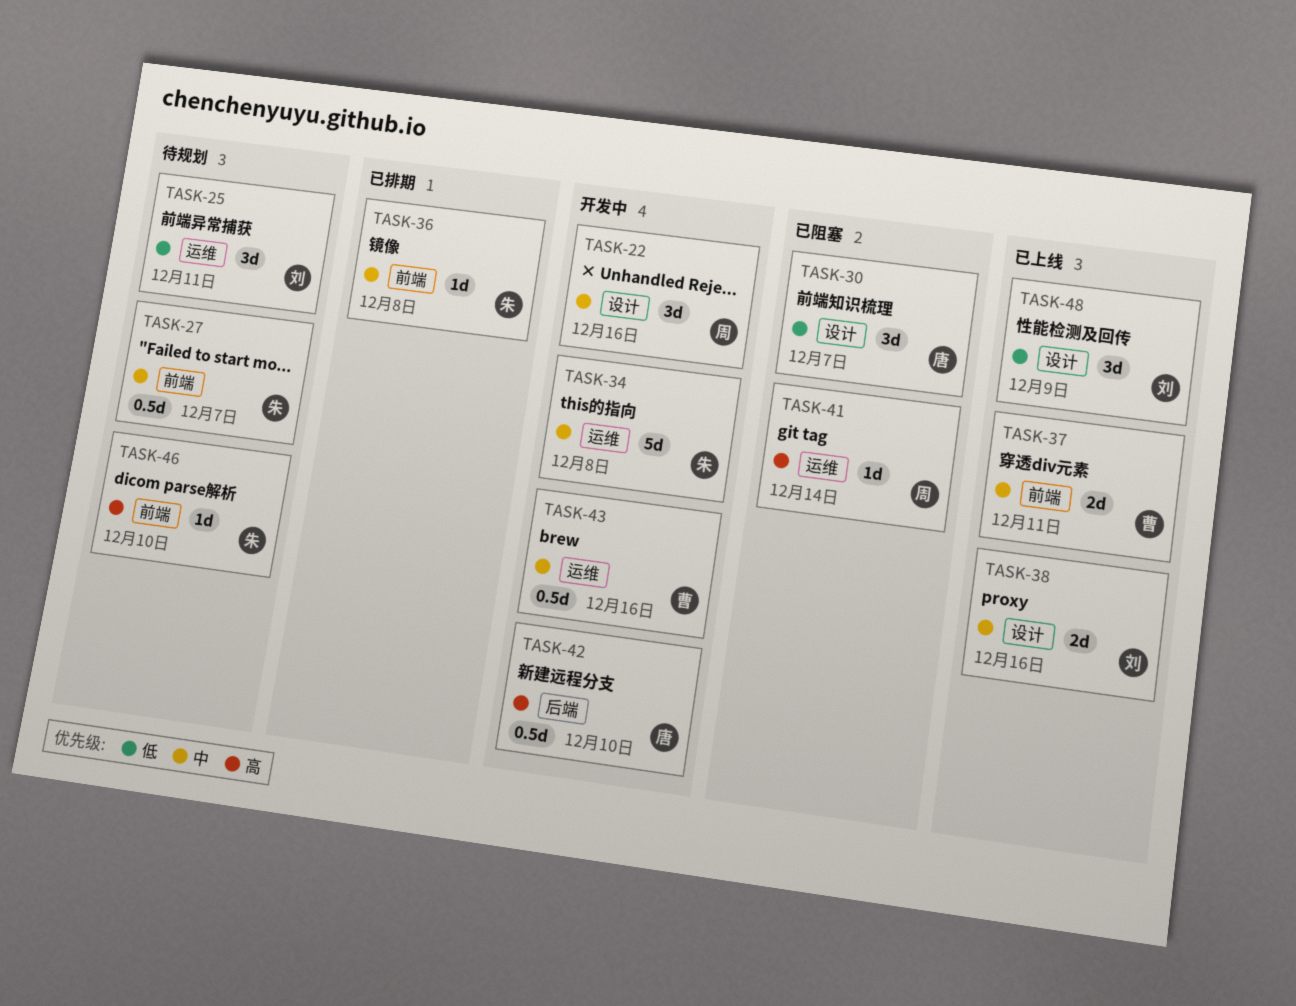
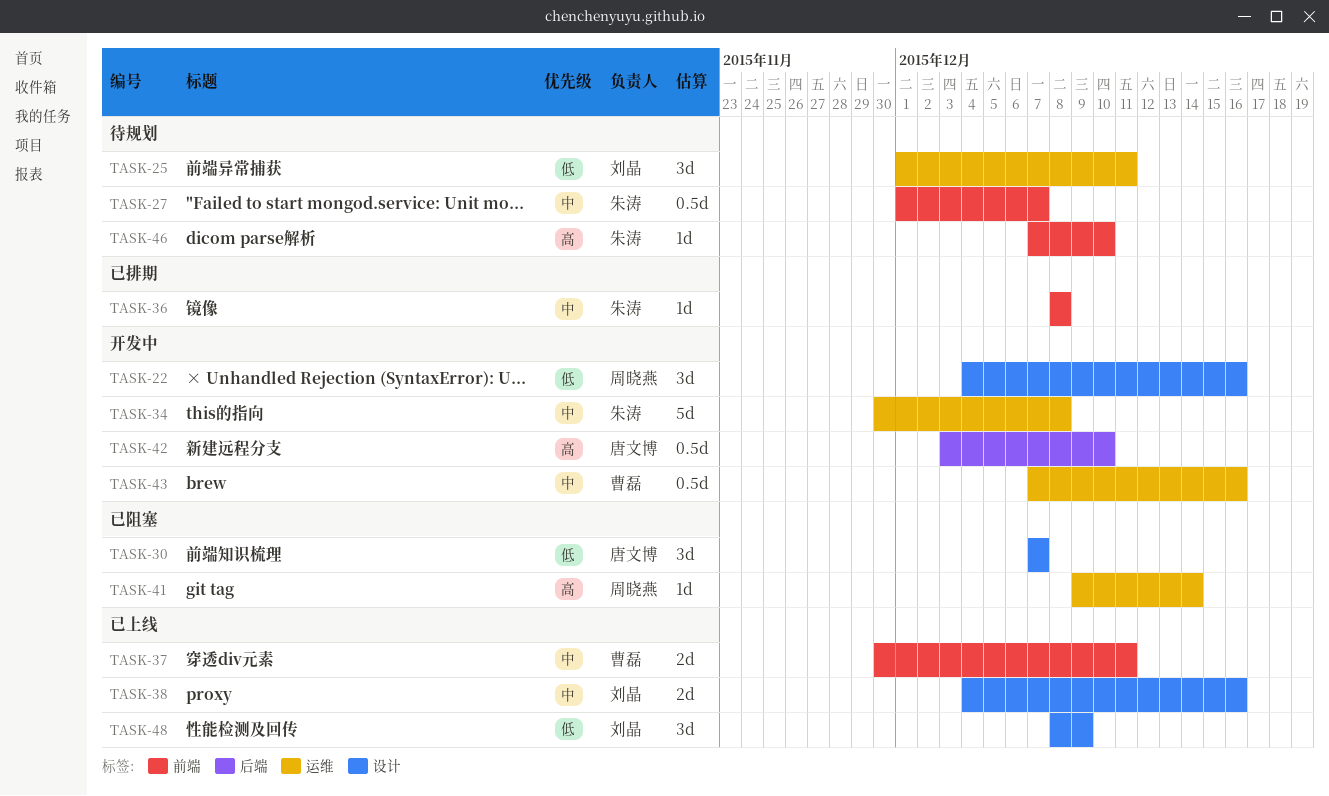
TASK-22, priority: 中 -> 低

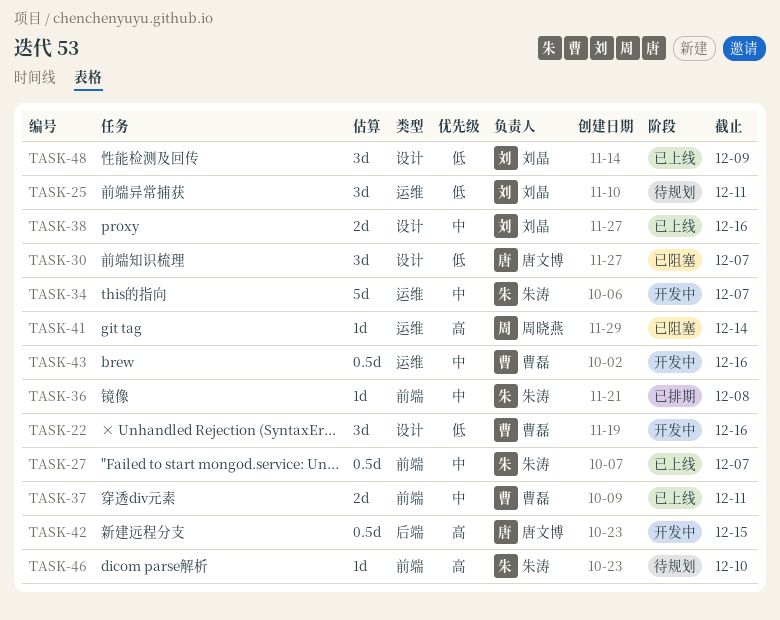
TASK-22, owner: 周晓燕 -> 曹磊
TASK-27, status: 待规划 -> 已上线
TASK-34, due: Dec 8 -> Dec 7
TASK-42, due: Dec 10 -> Dec 15

